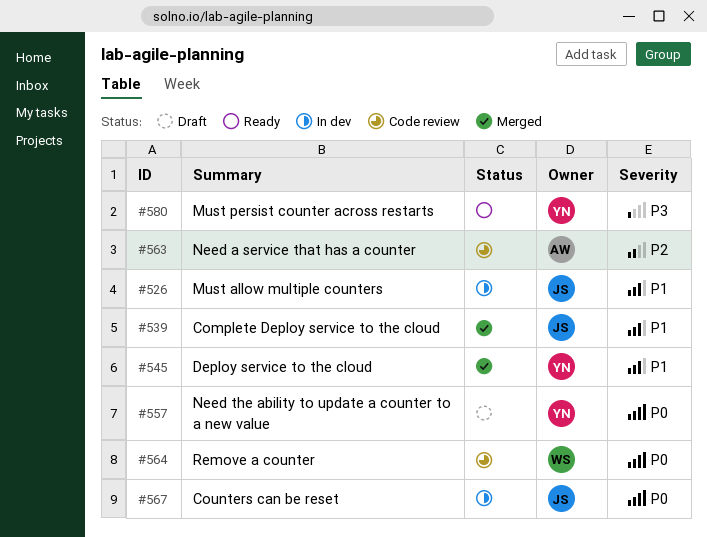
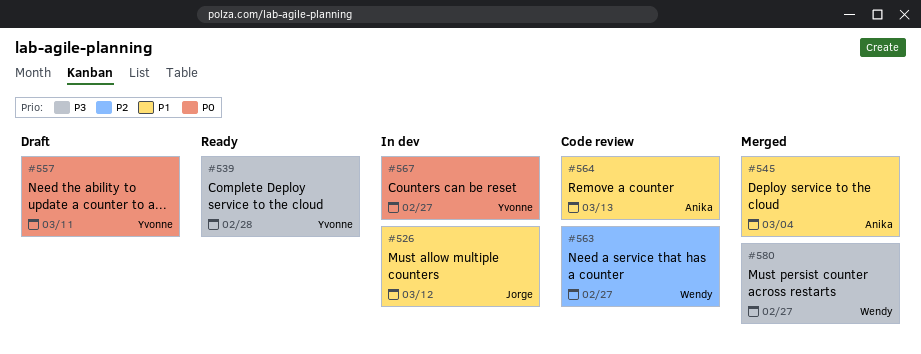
#539, status: Merged -> Ready
#539, owner: Jorge -> Yvonne
#539, priority: P1 -> P3
#545, owner: Yvonne -> Anika
#563, owner: Anika -> Wendy
#564, owner: Wendy -> Anika
#564, priority: P0 -> P1
#567, owner: Jorge -> Yvonne
#580, status: Ready -> Merged
#580, owner: Yvonne -> Wendy

